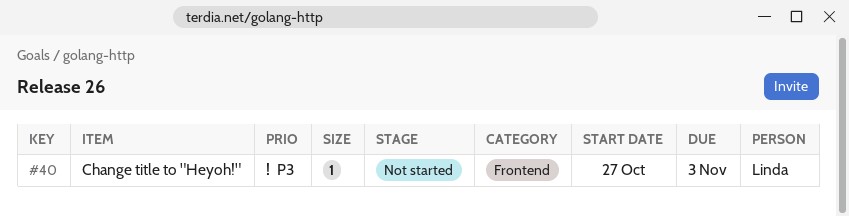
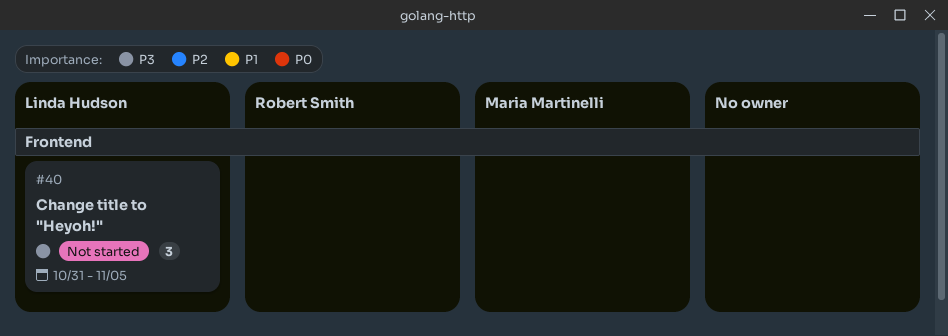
#40, estimate: 1 -> 3
#40, start: Oct 27 -> Oct 31
#40, due: Nov 3 -> Nov 5

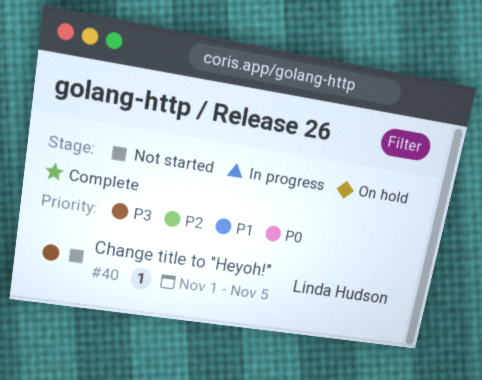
#40, estimate: 3 -> 1
#40, start: Oct 31 -> Nov 1

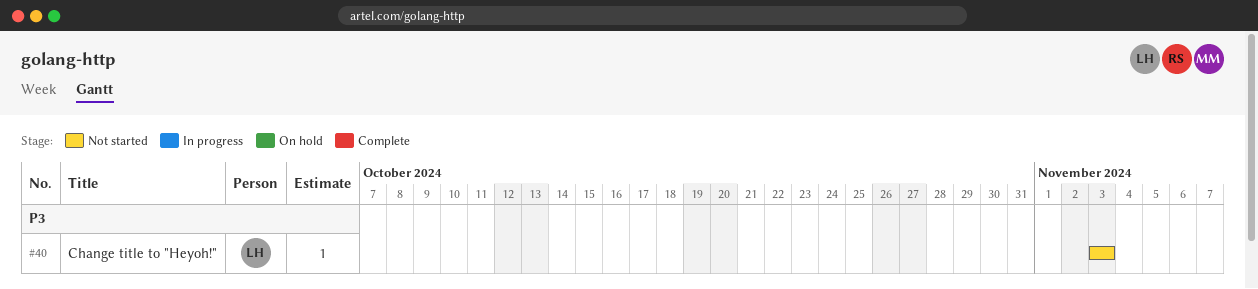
#40, start: Nov 1 -> Nov 3
#40, due: Nov 5 -> Nov 3

